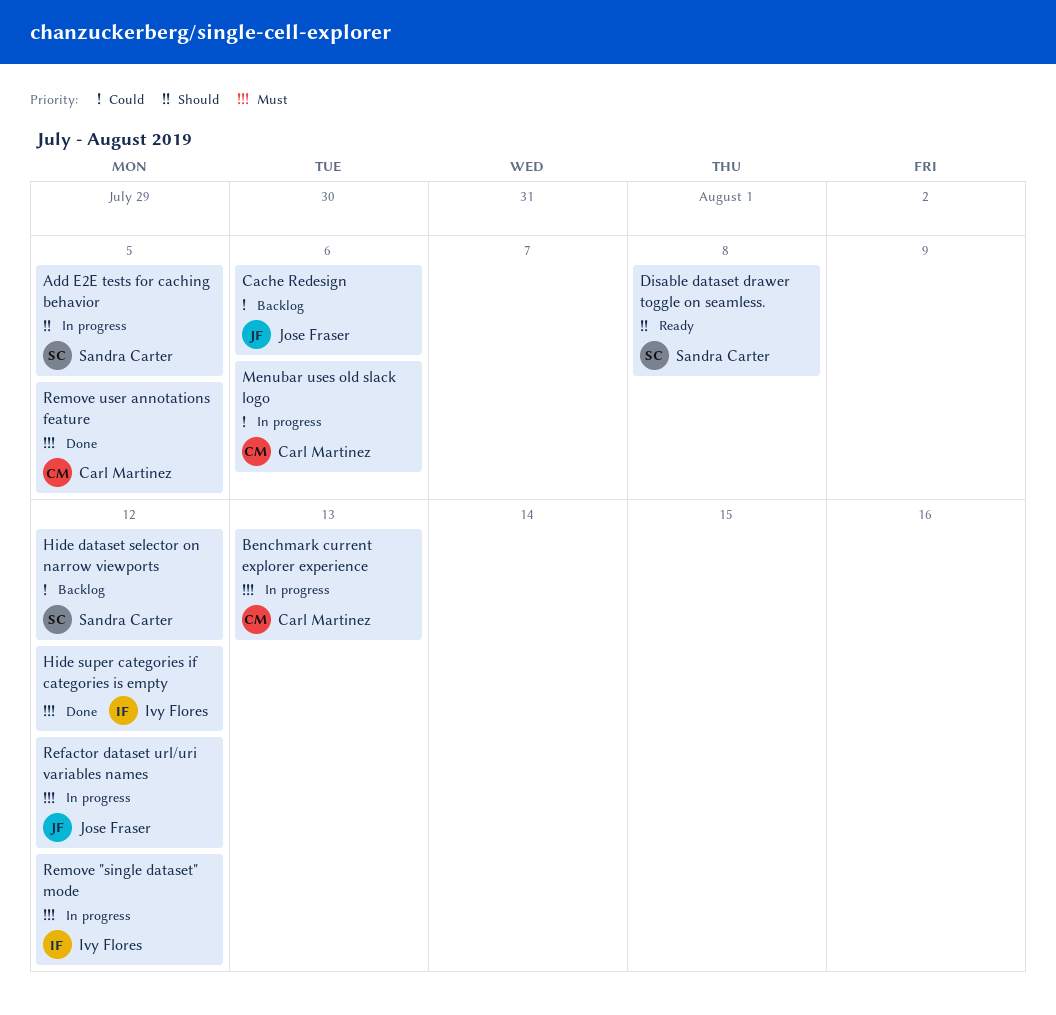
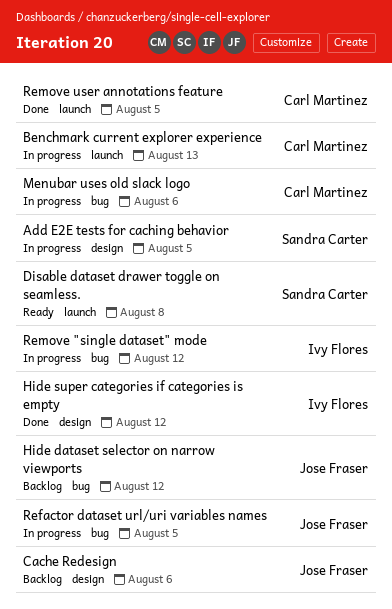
Hide dataset selector on narrow viewports, owner: Sandra Carter -> Jose Fraser
Refactor dataset url/uri variables names, due: Aug 12 -> Aug 5

